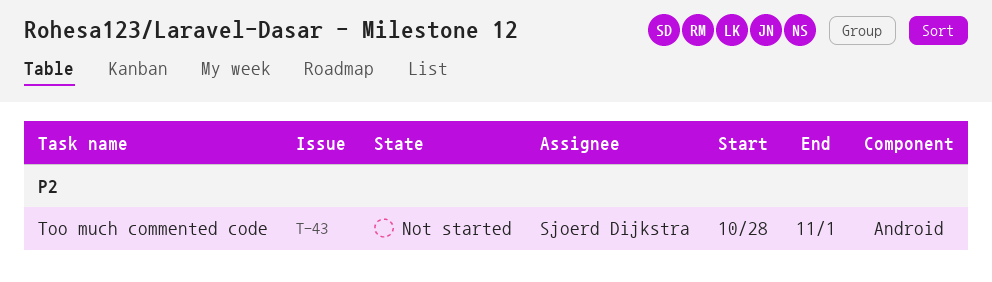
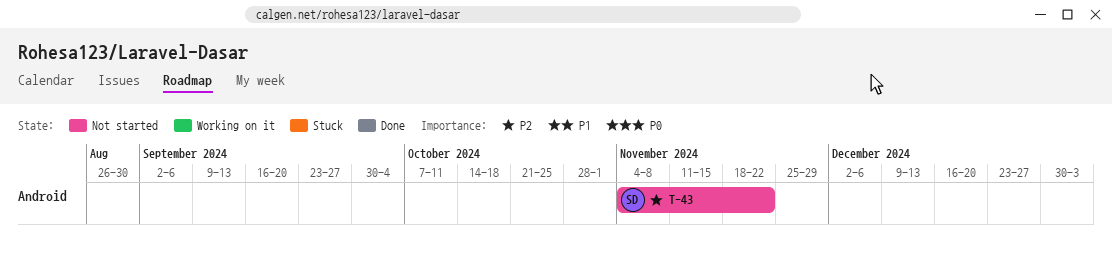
T-43, start: Oct 28 -> Nov 4
T-43, due: Nov 1 -> Nov 22

